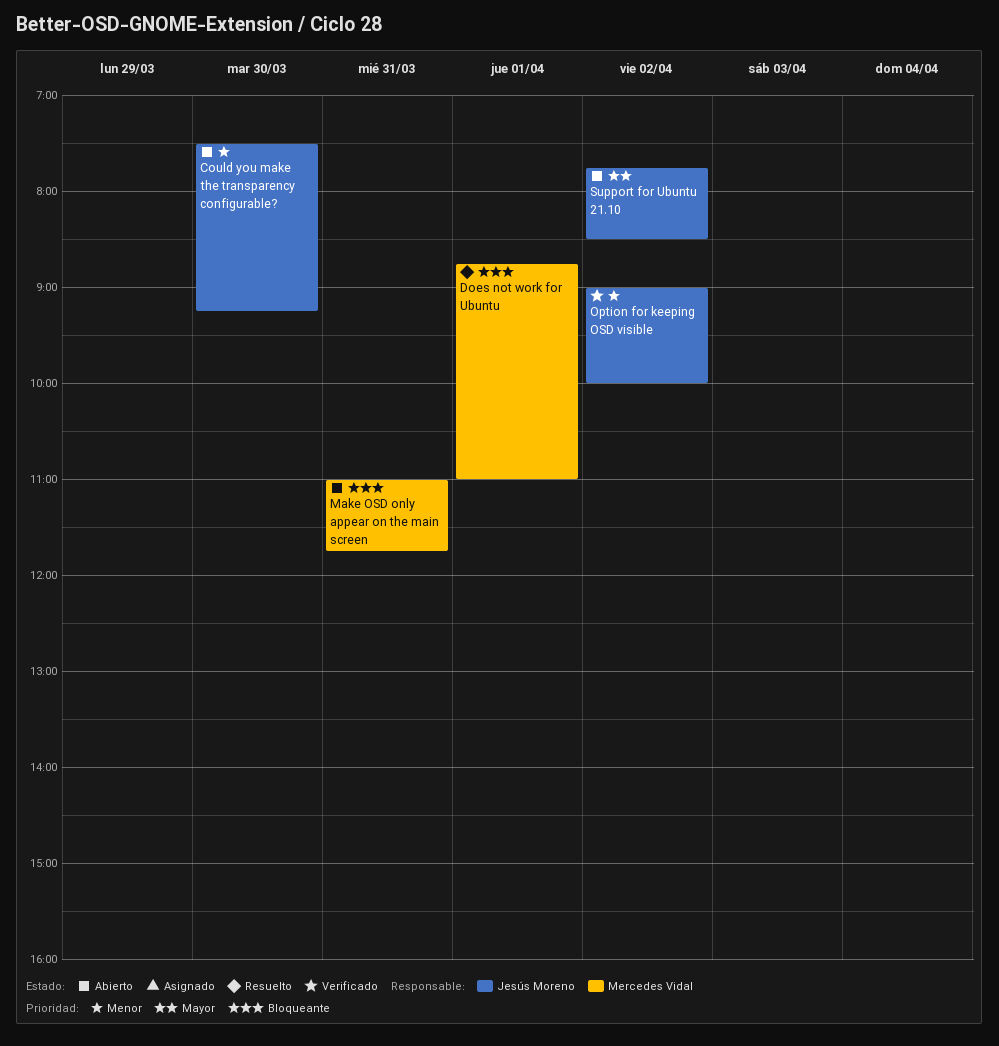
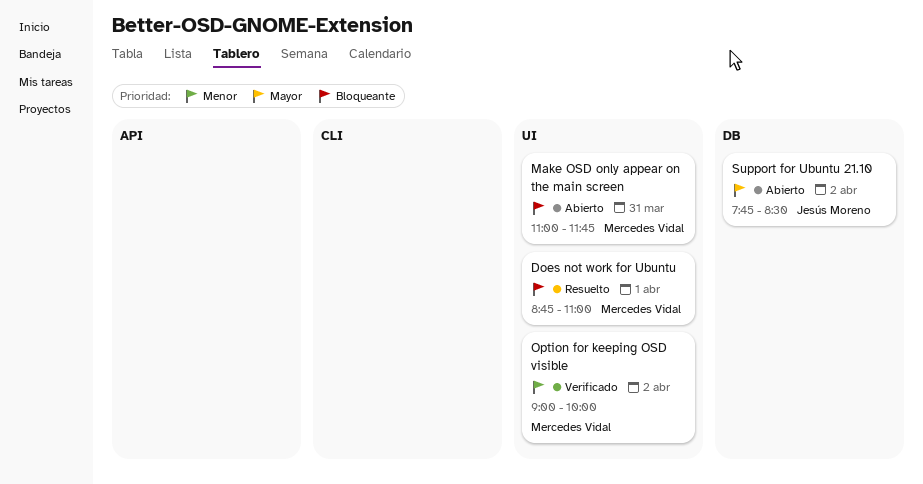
Could you make the transparency configurable?: present -> none
Option for keeping OSD visible, owner: Jesús Moreno -> Mercedes Vidal

